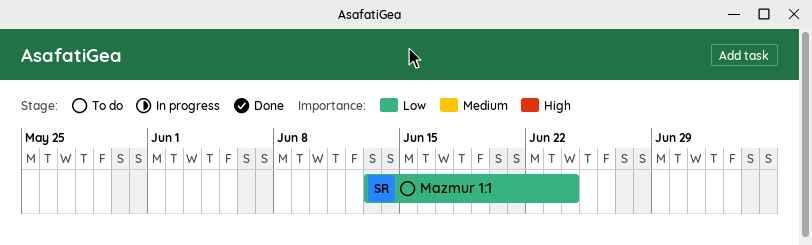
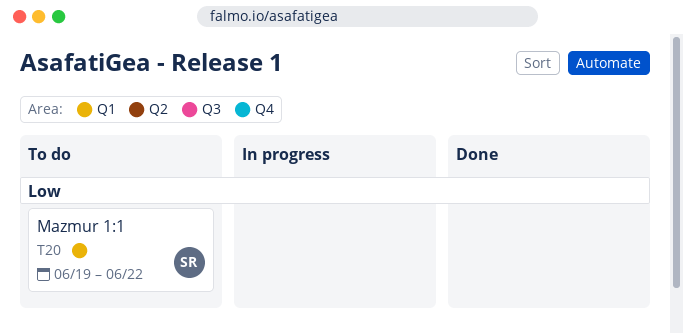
Mazmur 1:1, start: Jun 13 -> Jun 19
Mazmur 1:1, due: Jun 24 -> Jun 22

